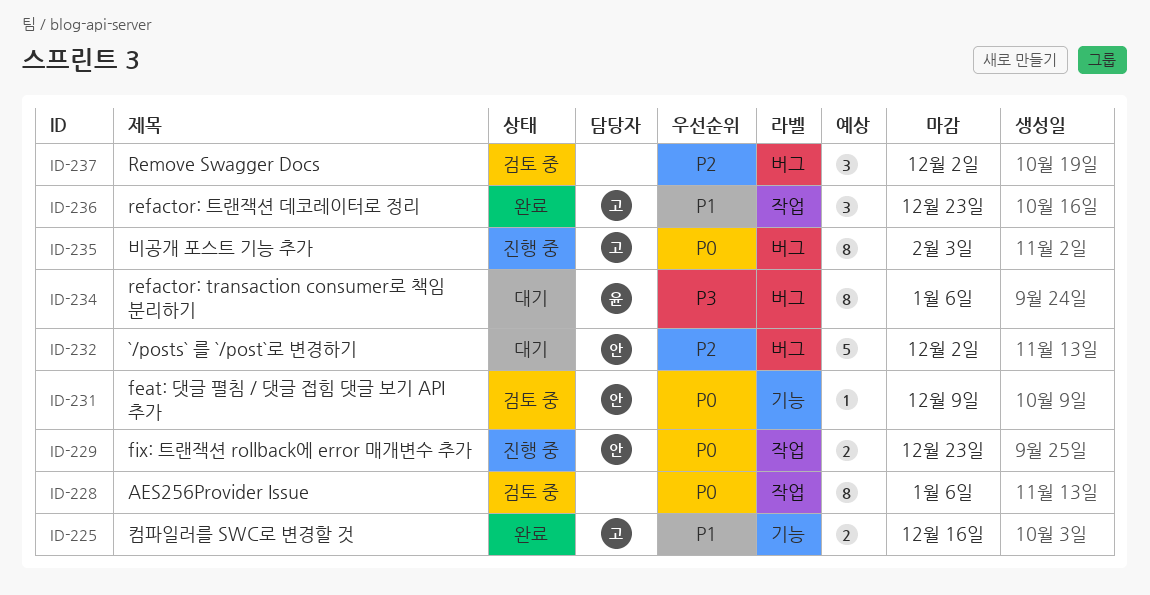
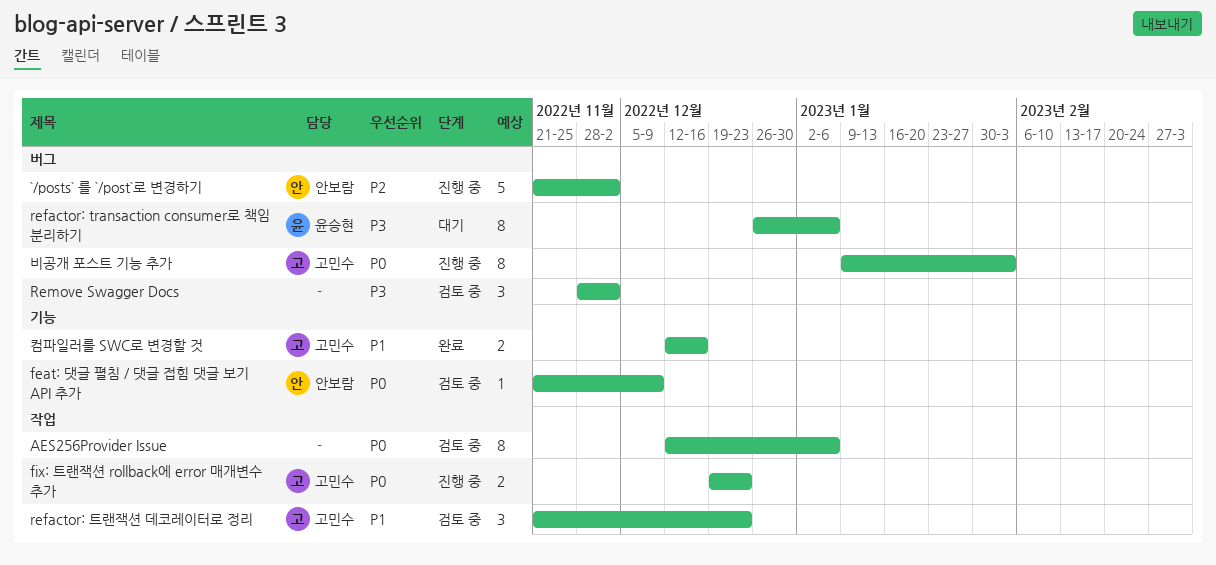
`/posts` 를 `/post`로 변경하기, status: 대기 -> 진행 중
fix: 트랜잭션 rollback에 error 매개변수 추가, owner: 안보람 -> 고민수
refactor: 트랜잭션 데코레이터로 정리, status: 완료 -> 검토 중
Remove Swagger Docs, priority: P2 -> P3

